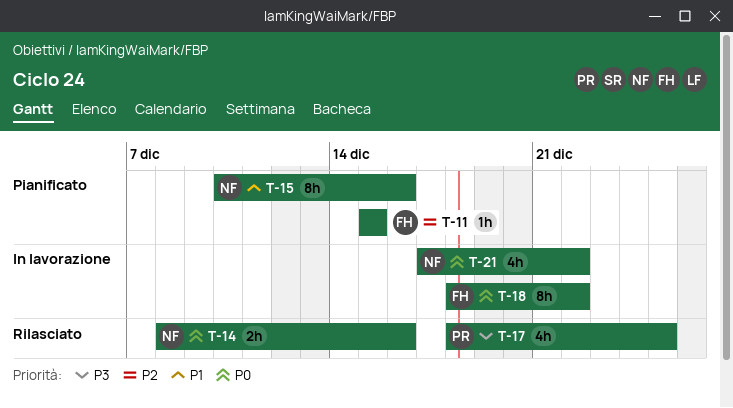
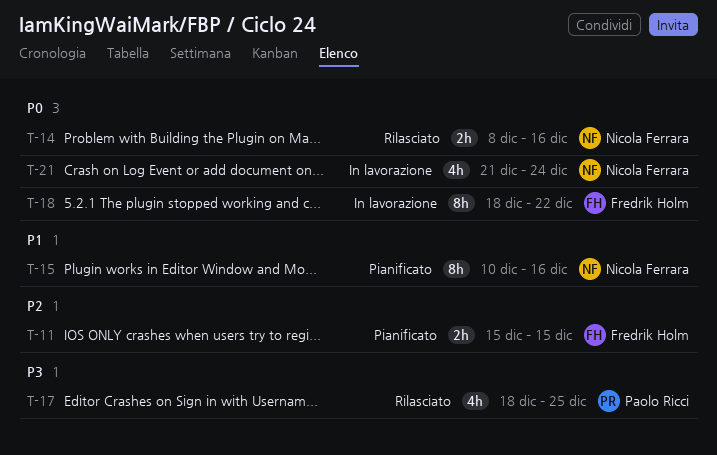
T-11, estimate: 1h -> 2h
T-21, start: Dec 17 -> Dec 21
T-21, due: Dec 22 -> Dec 24

